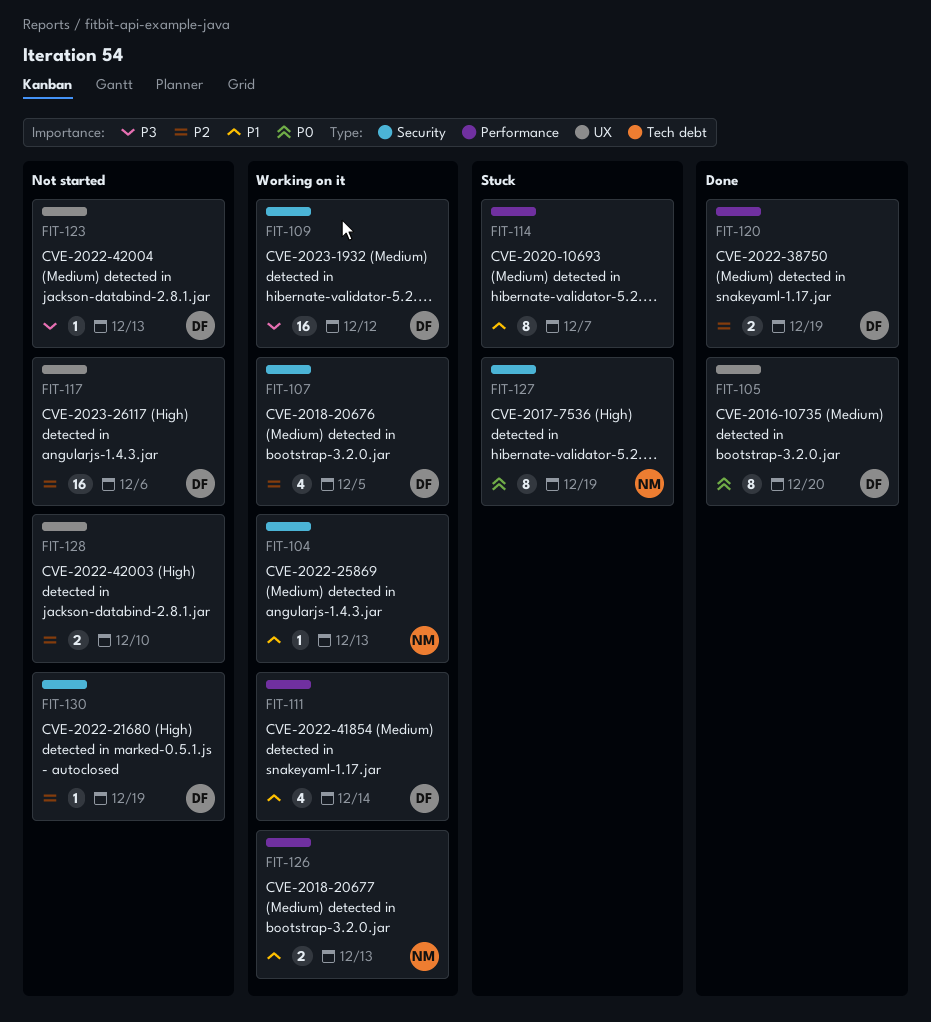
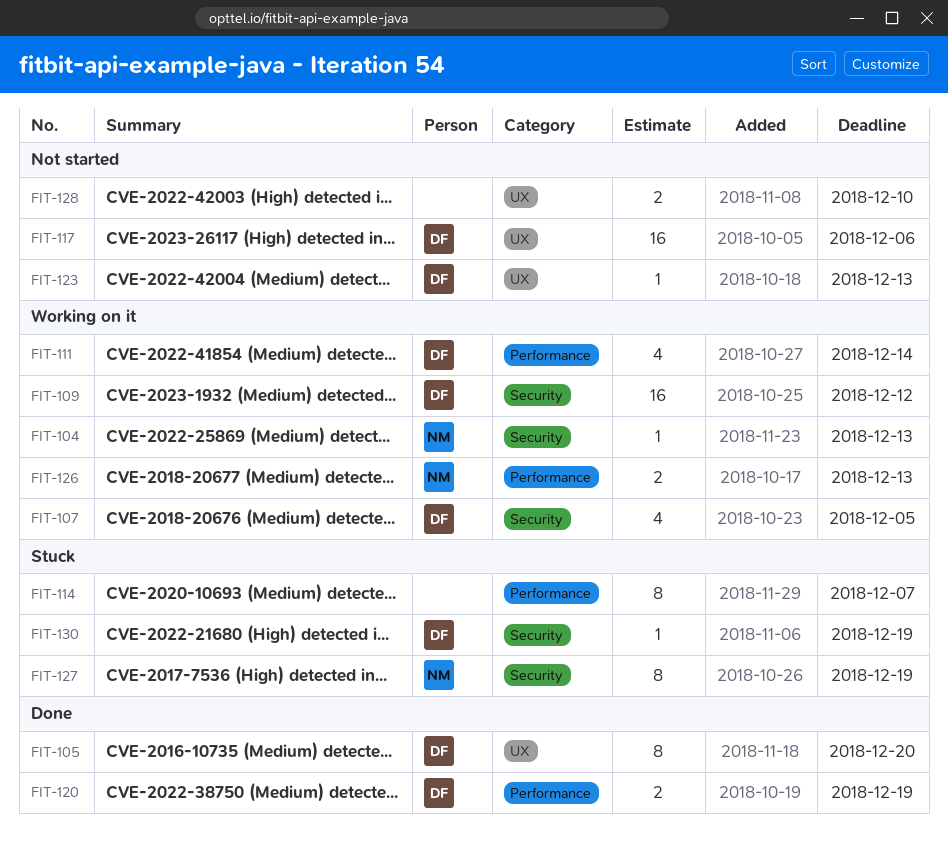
FIT-130, status: Not started -> Stuck

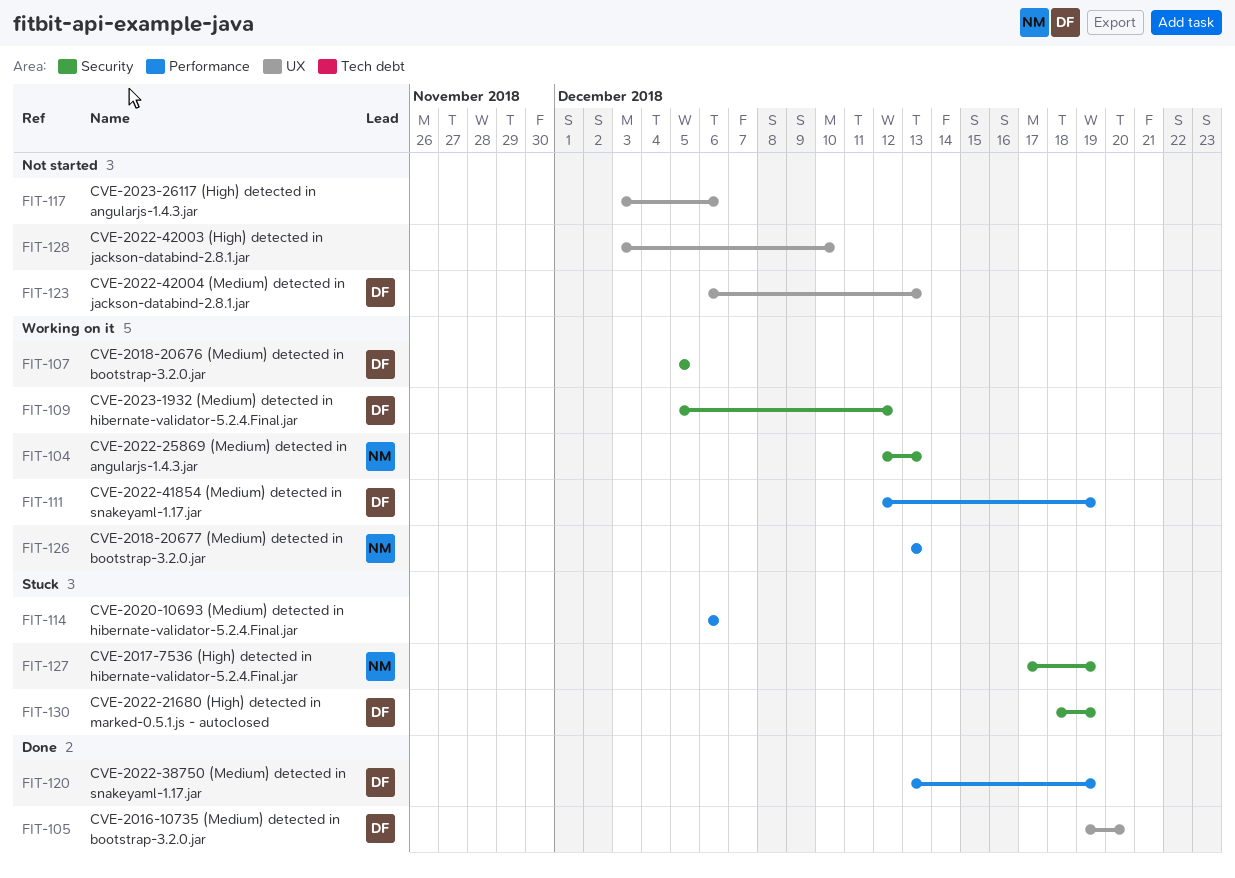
FIT-111, due: Dec 14 -> Dec 19
FIT-114, due: Dec 7 -> Dec 6
FIT-117, owner: DF -> none

